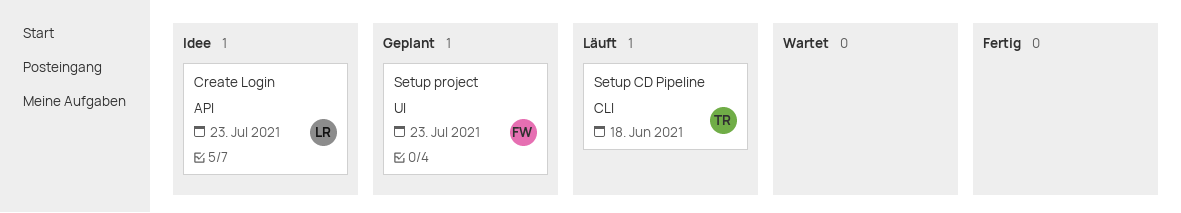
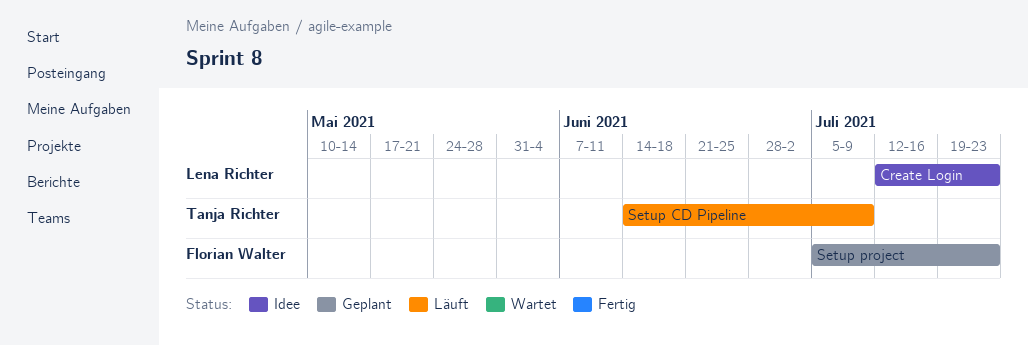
Setup CD Pipeline, due: Jun 18 -> Jul 9

